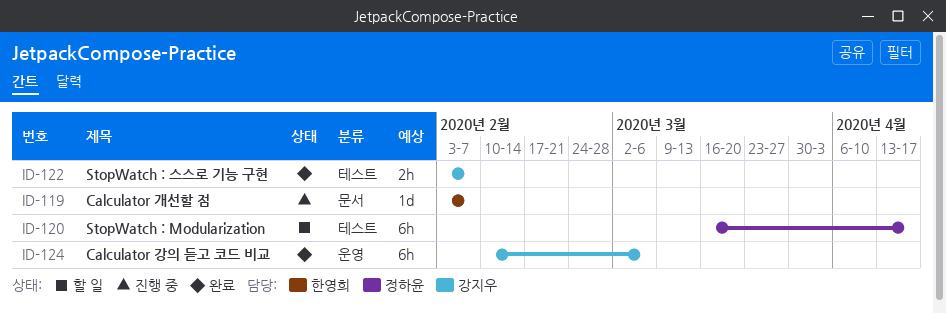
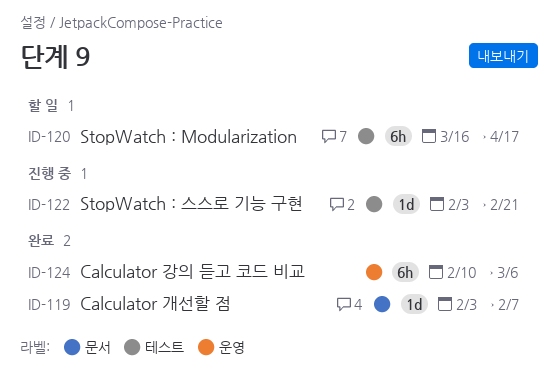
ID-119, status: 진행 중 -> 완료
ID-122, status: 완료 -> 진행 중
ID-122, estimate: 2h -> 1d
ID-122, due: Feb 7 -> Feb 21

